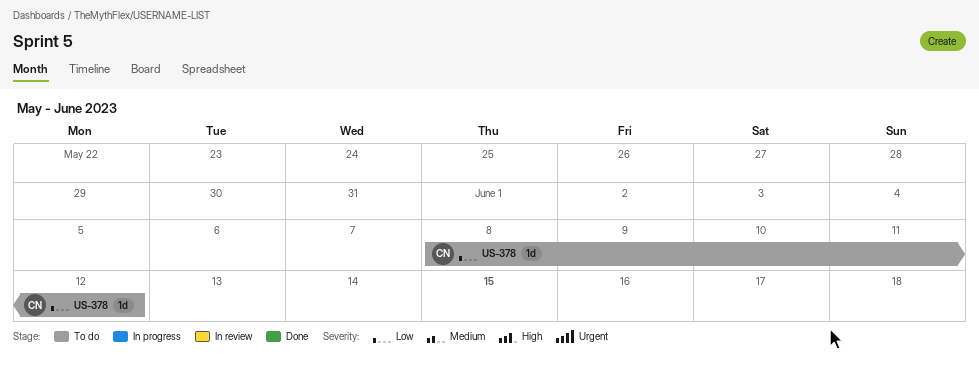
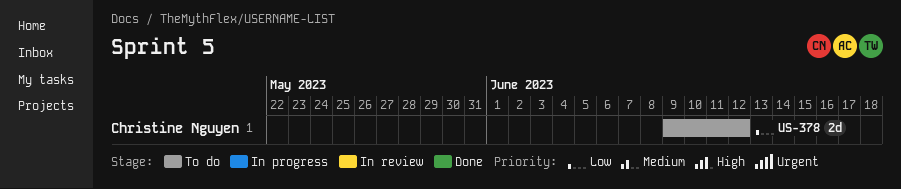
US-378, estimate: 1d -> 2d
US-378, start: Jun 8 -> Jun 9

